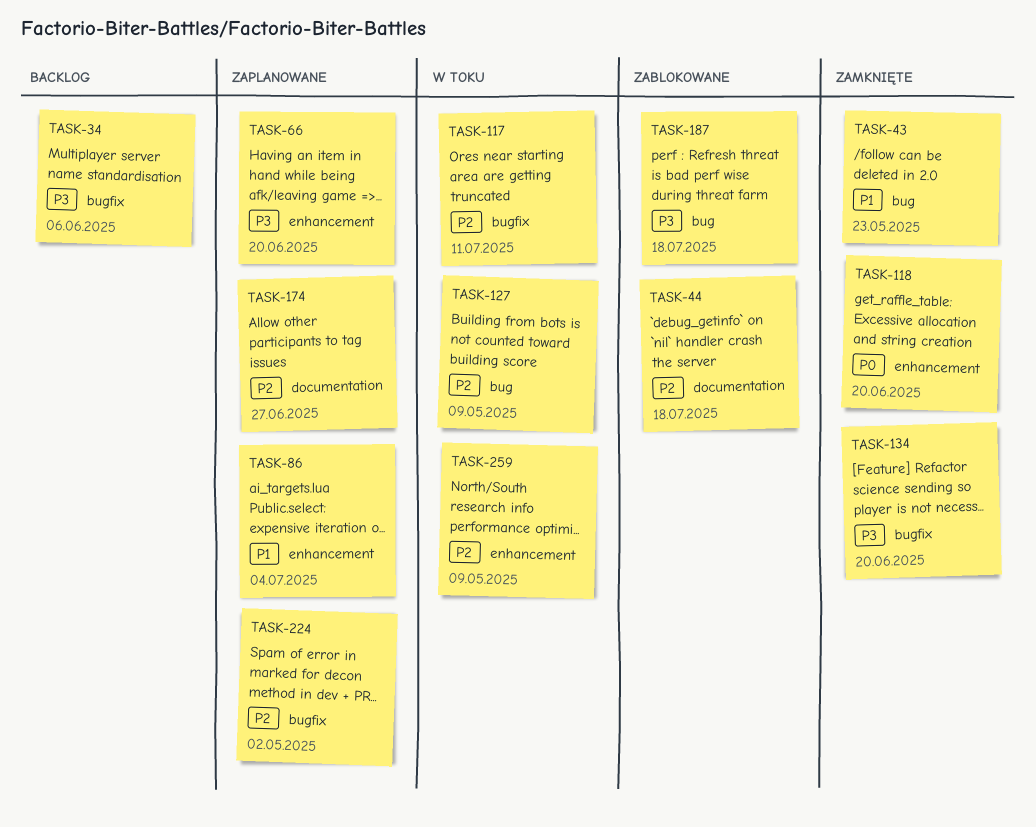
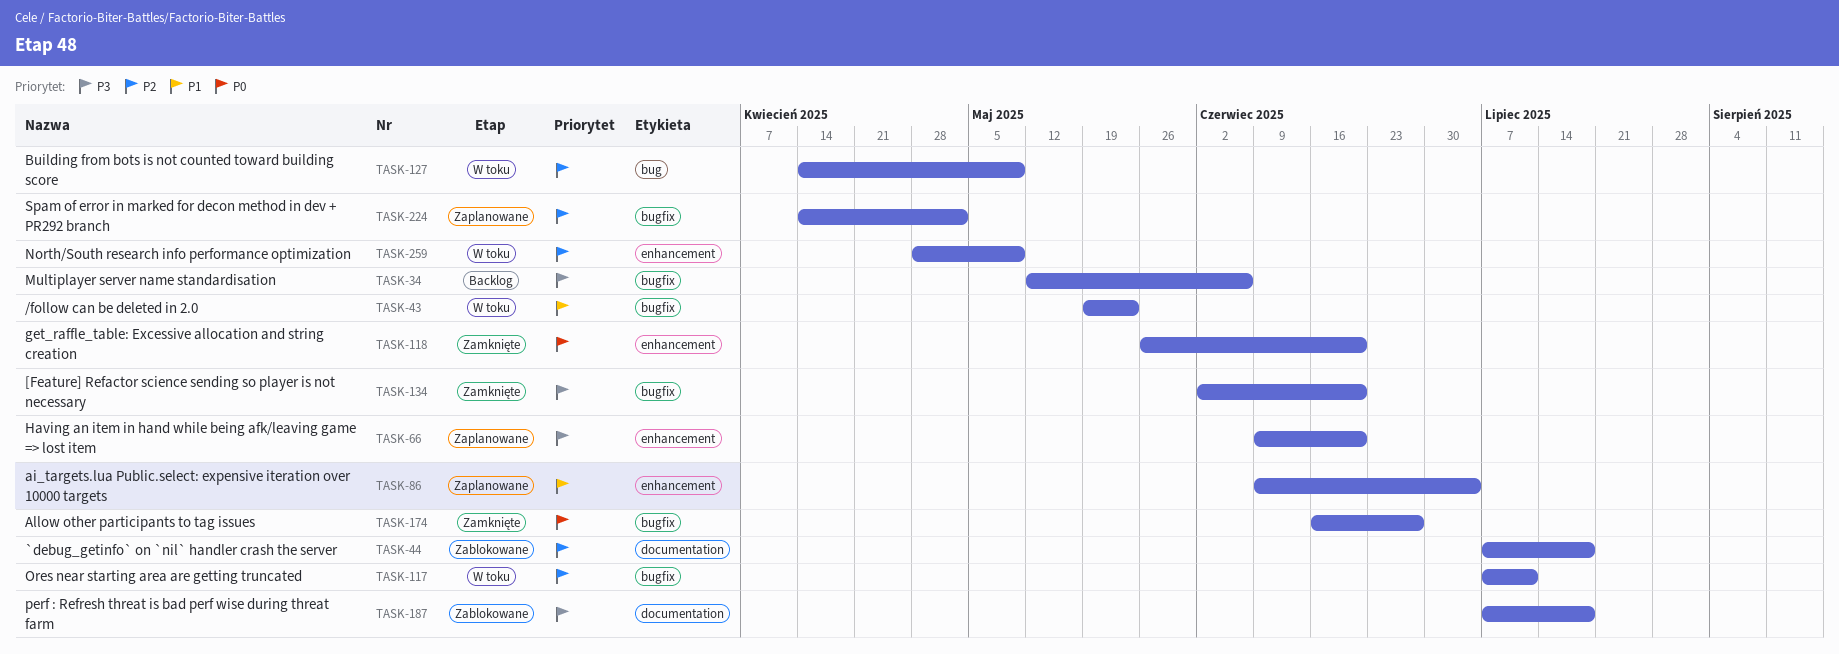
TASK-43, status: Zamknięte -> W toku
TASK-43, label: bug -> bugfix
TASK-174, status: Zaplanowane -> Zamknięte
TASK-174, priority: P2 -> P0
TASK-174, label: documentation -> bugfix
TASK-187, label: bug -> documentation

